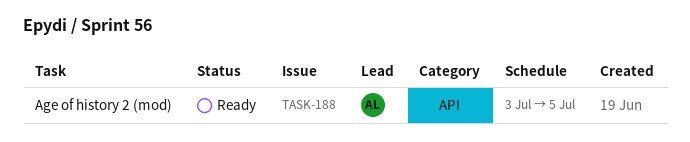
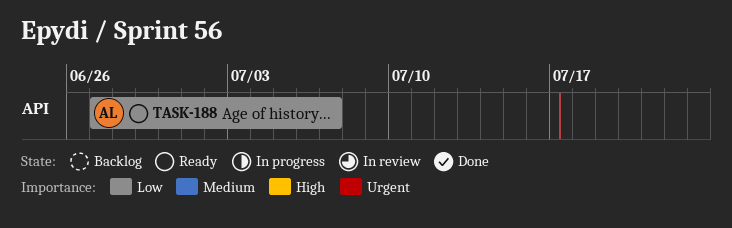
TASK-188, start: Jul 3 -> Jun 27
TASK-188, due: Jul 5 -> Jul 7

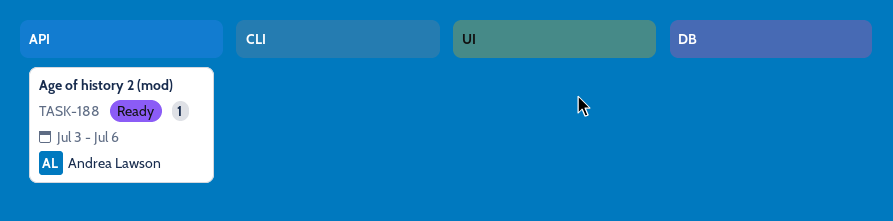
TASK-188, start: Jun 27 -> Jul 3
TASK-188, due: Jul 7 -> Jul 6

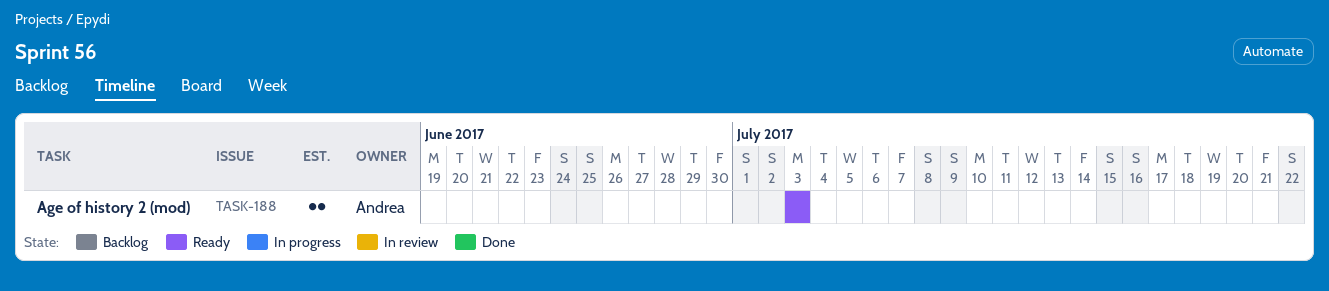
TASK-188, estimate: 1 -> 2
TASK-188, due: Jul 6 -> Jul 3

